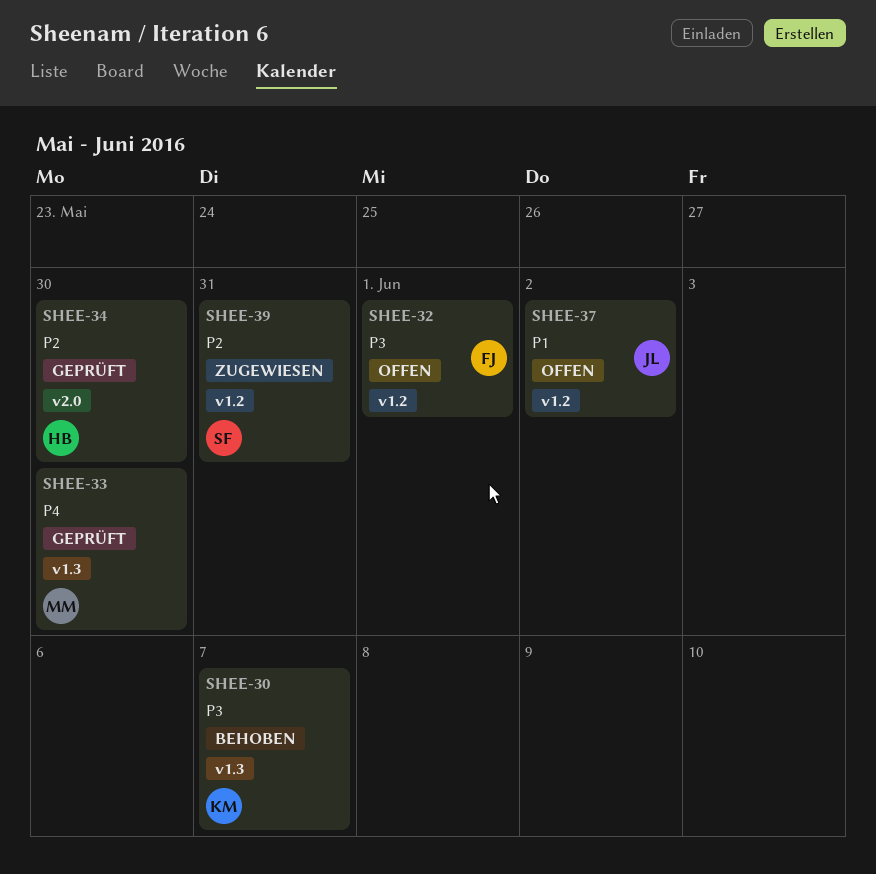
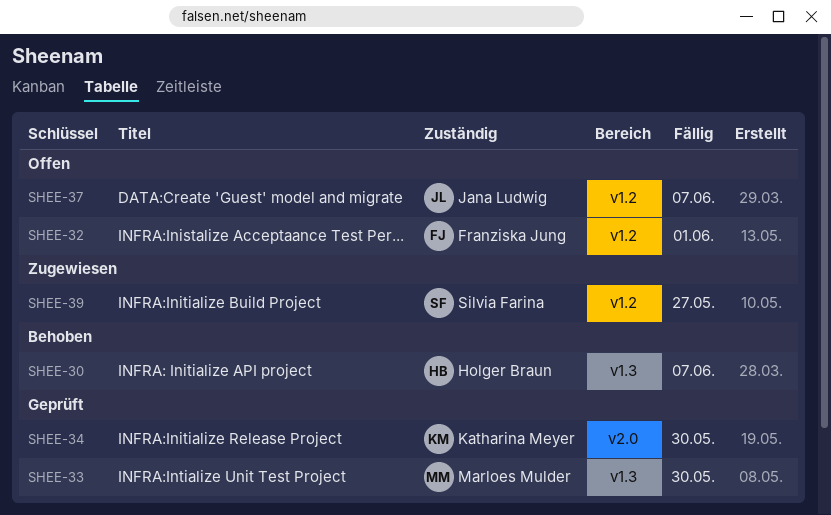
SHEE-30, owner: Katharina Meyer -> Holger Braun
SHEE-34, owner: Holger Braun -> Katharina Meyer
SHEE-37, due: Jun 2 -> Jun 7
SHEE-39, due: May 31 -> May 27

